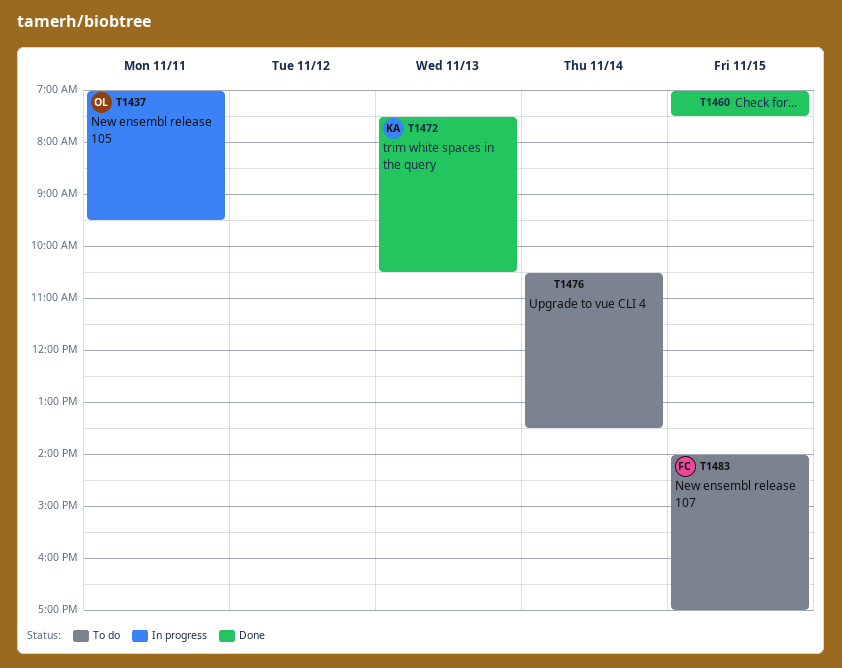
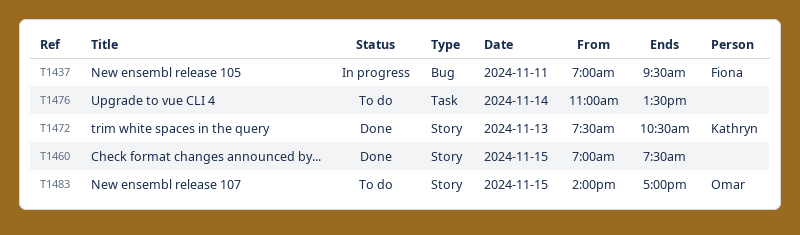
T1437, owner: Omar -> Fiona
T1476, begins: 10:30 -> 11:00
T1483, owner: Fiona -> Omar

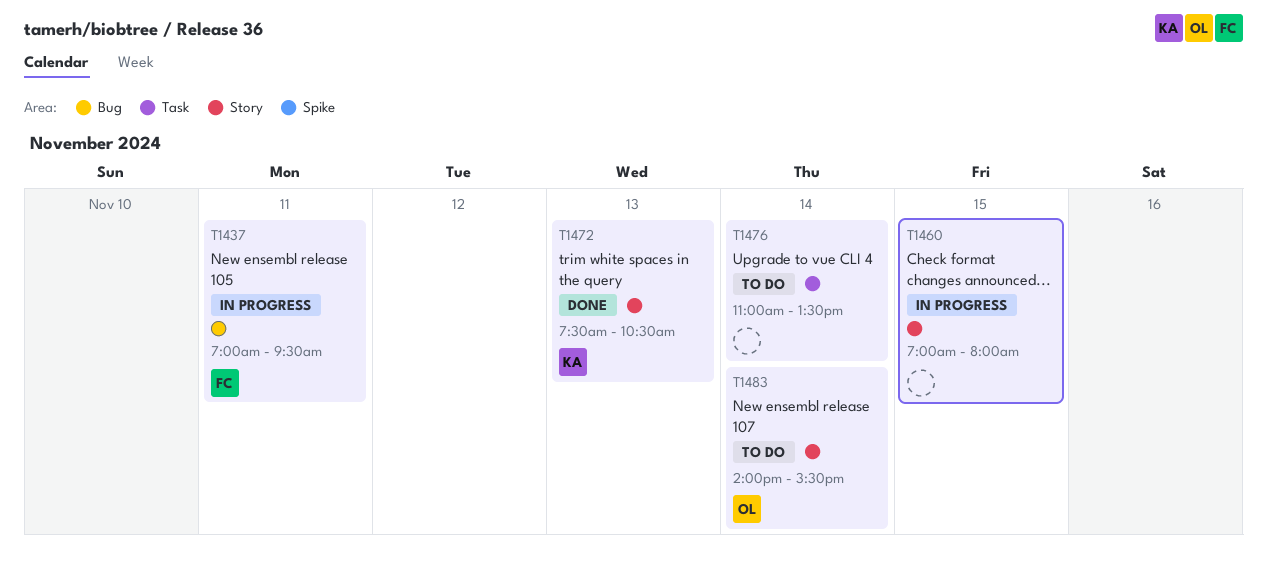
T1460, status: Done -> In progress
T1460, ends: 07:30 -> 08:00
T1483, day: Nov 15 -> Nov 14
T1483, ends: 17:00 -> 15:30

